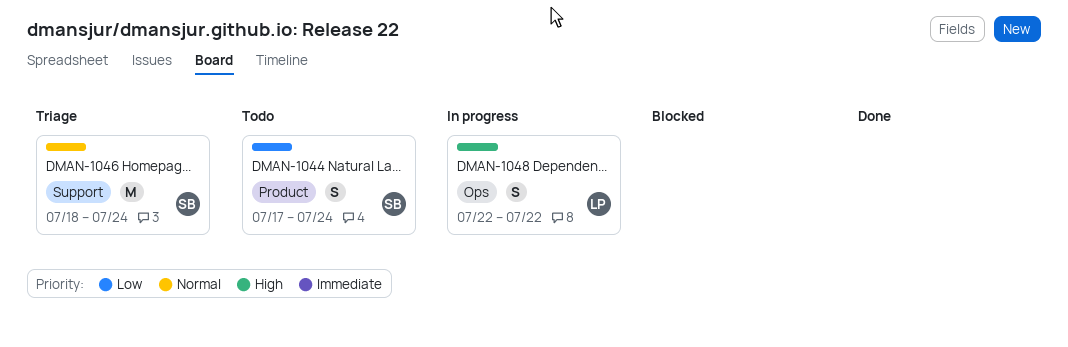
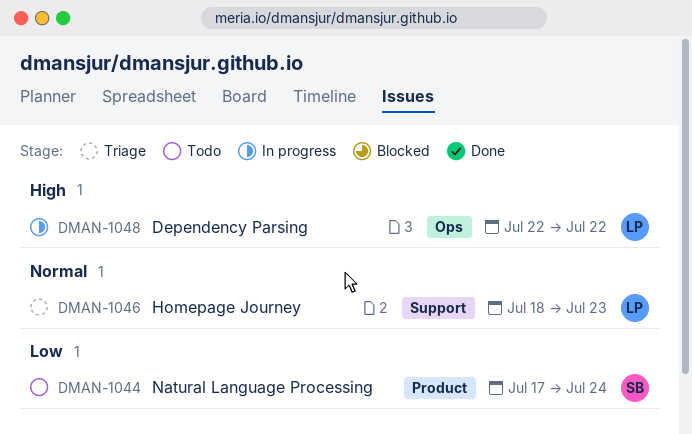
DMAN-1046, owner: SB -> LP
DMAN-1046, due: Jul 24 -> Jul 23

